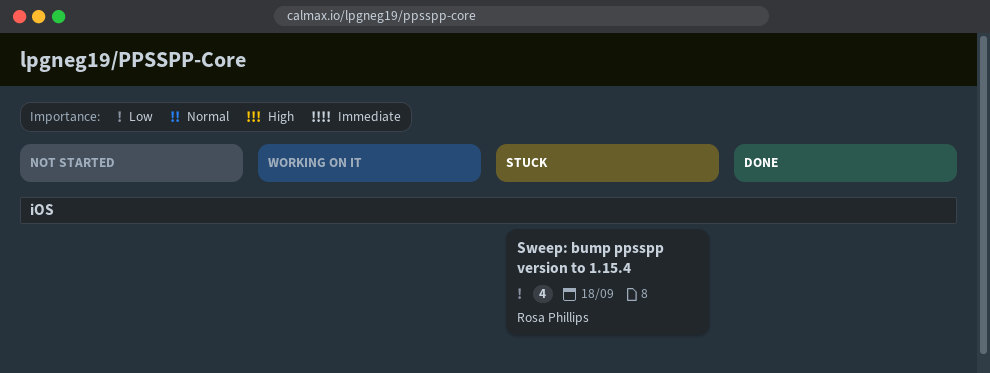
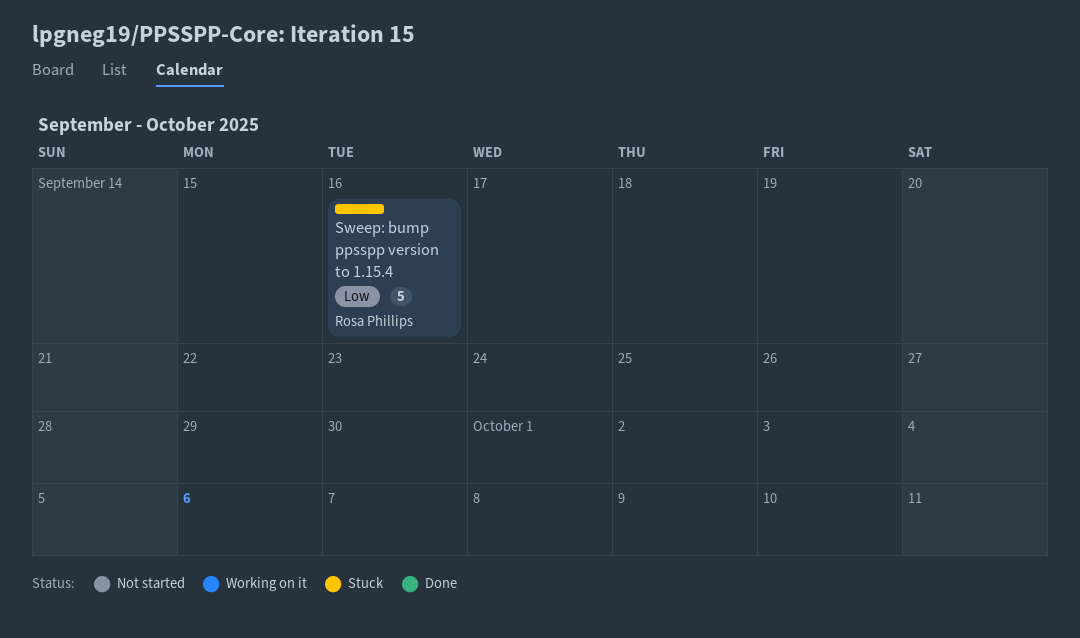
Sweep: bump ppsspp version to 1.15.4, estimate: 4 -> 5
Sweep: bump ppsspp version to 1.15.4, due: Sep 18 -> Sep 16

